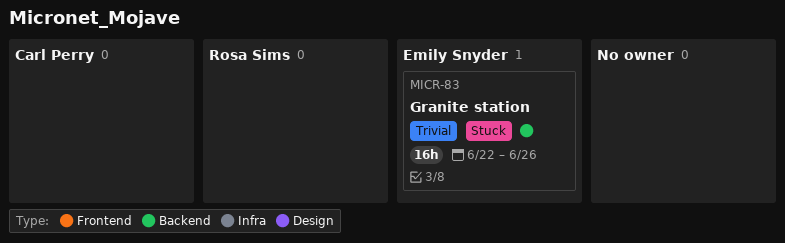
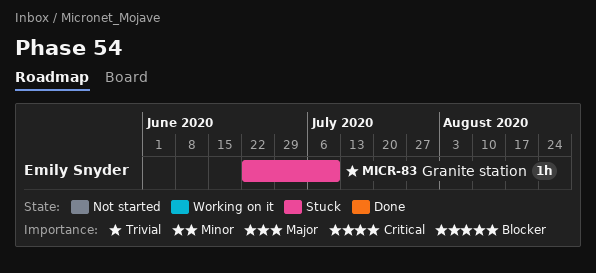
MICR-83, estimate: 16h -> 1h
MICR-83, due: Jun 26 -> Jul 10

